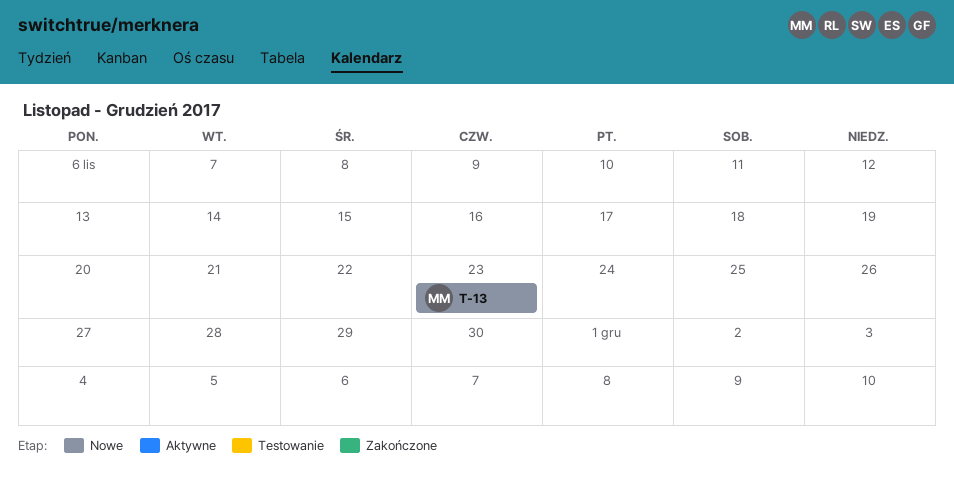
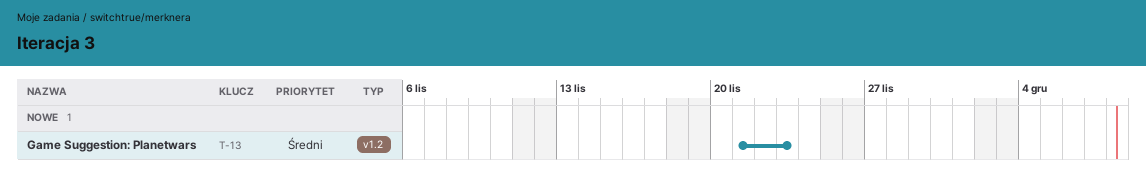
T-13, start: Nov 23 -> Nov 21

